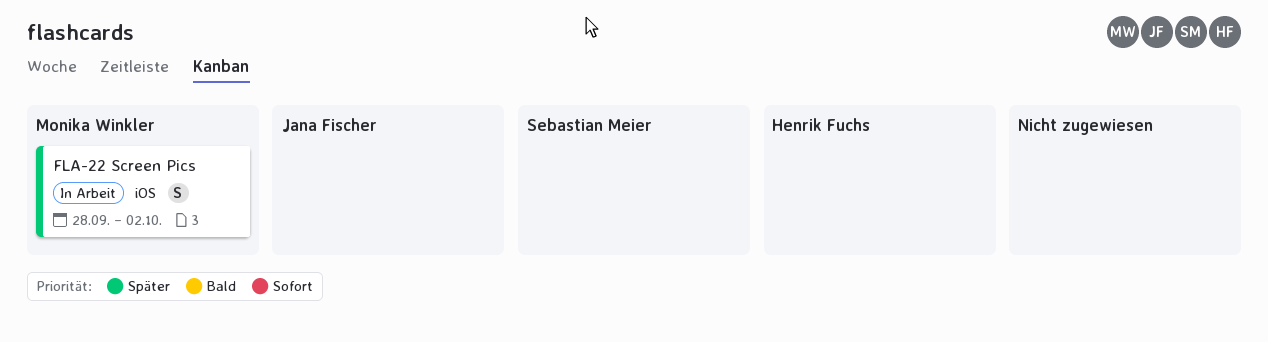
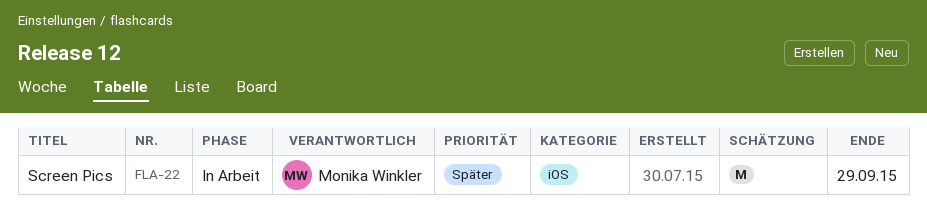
FLA-22, estimate: S -> M
FLA-22, due: Oct 2 -> Sep 29

